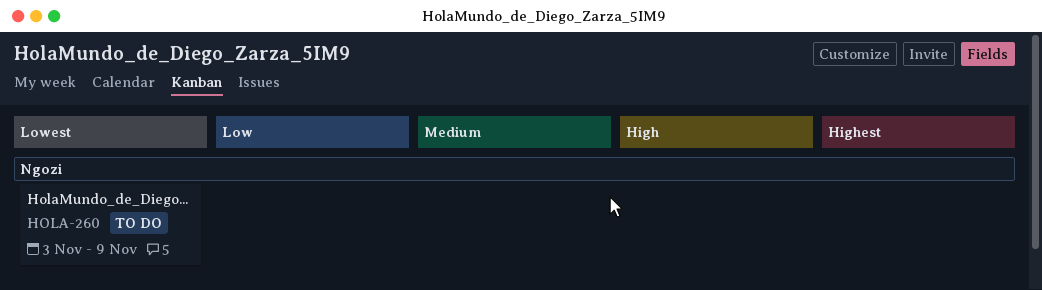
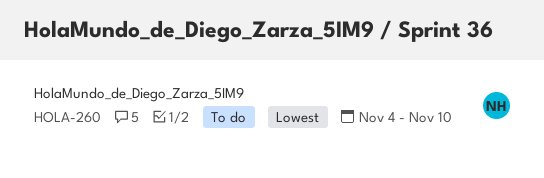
HOLA-260, start: Nov 3 -> Nov 4
HOLA-260, due: Nov 9 -> Nov 10

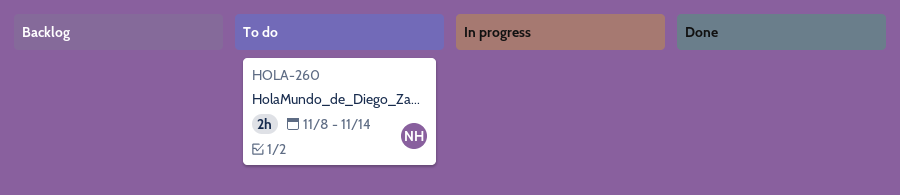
HOLA-260, start: Nov 4 -> Nov 8
HOLA-260, due: Nov 10 -> Nov 14

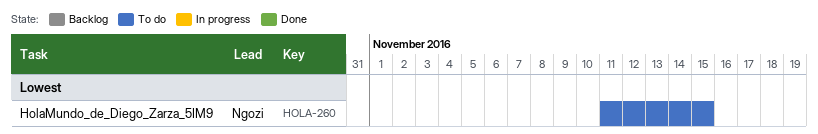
HOLA-260, start: Nov 8 -> Nov 11
HOLA-260, due: Nov 14 -> Nov 15

